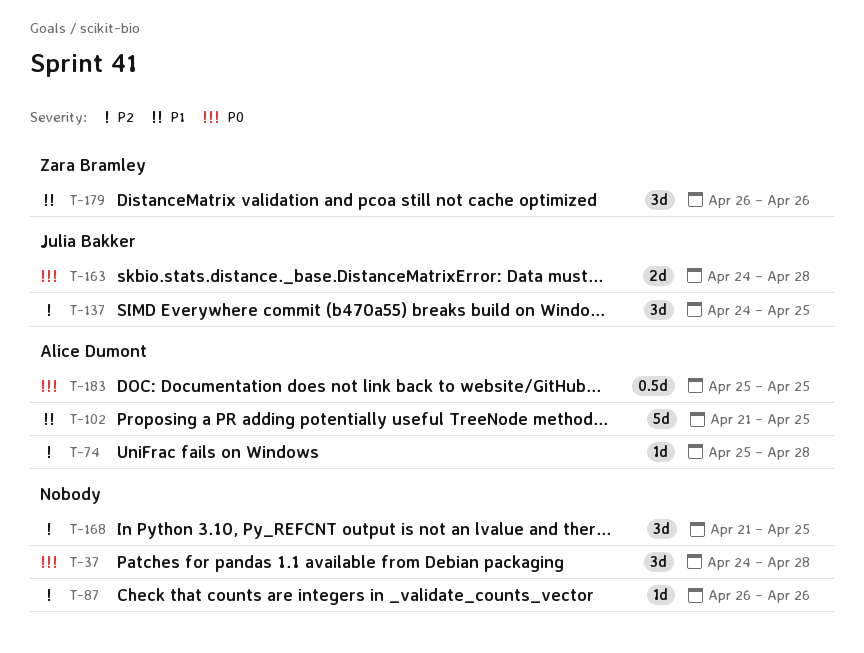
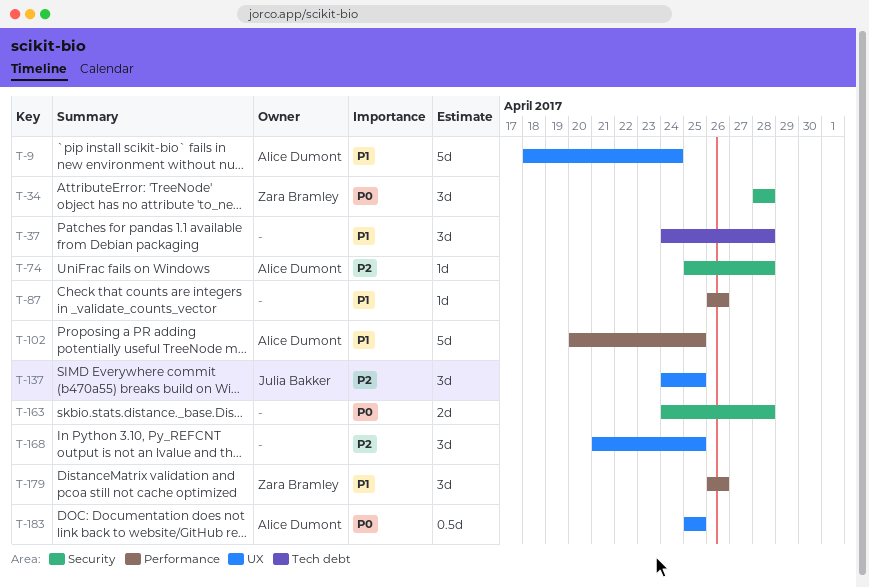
T-9: none -> present
T-34: none -> present
T-37, priority: P0 -> P1
T-87, priority: P2 -> P1
T-102, start: Apr 21 -> Apr 20
T-163, owner: Julia Bakker -> none

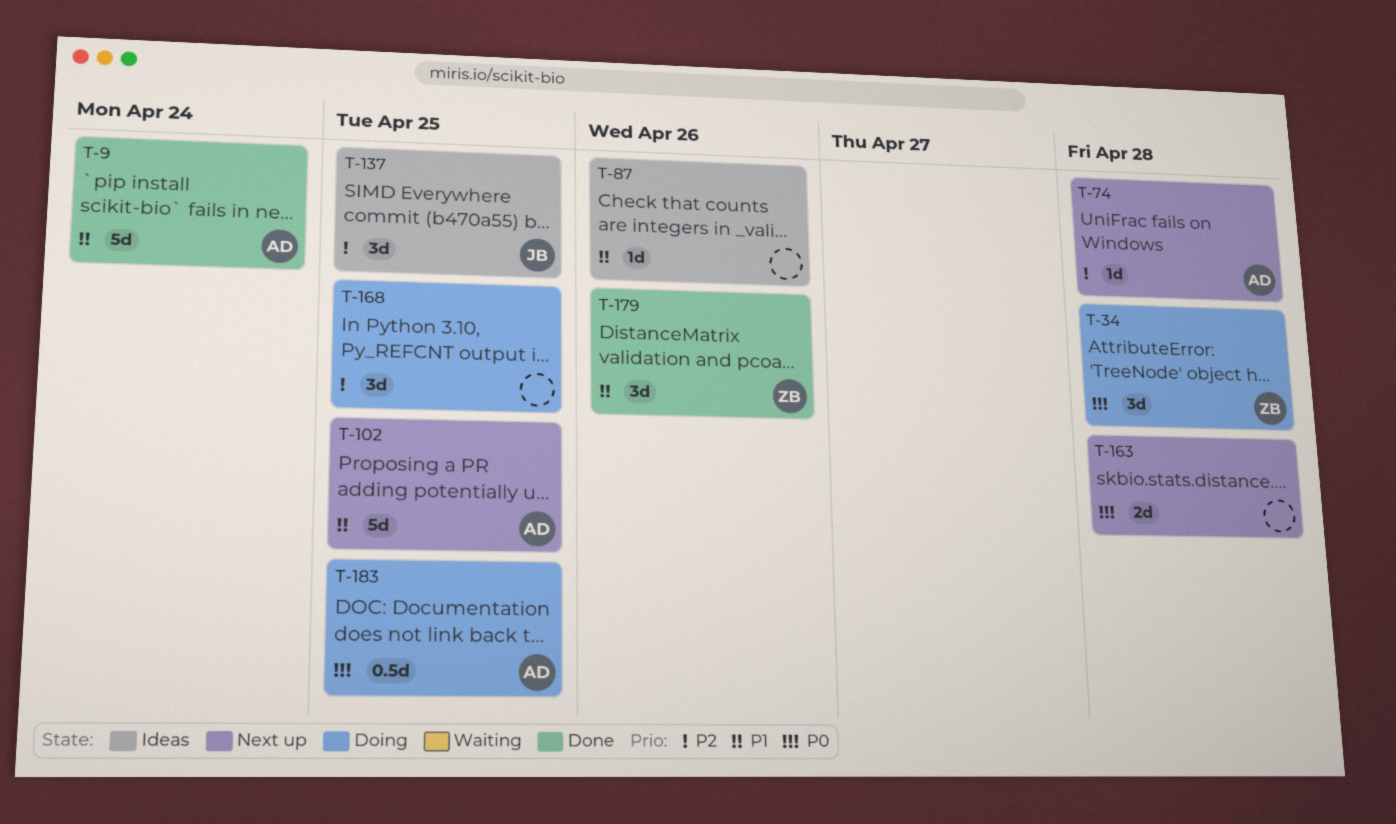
T-37: present -> none

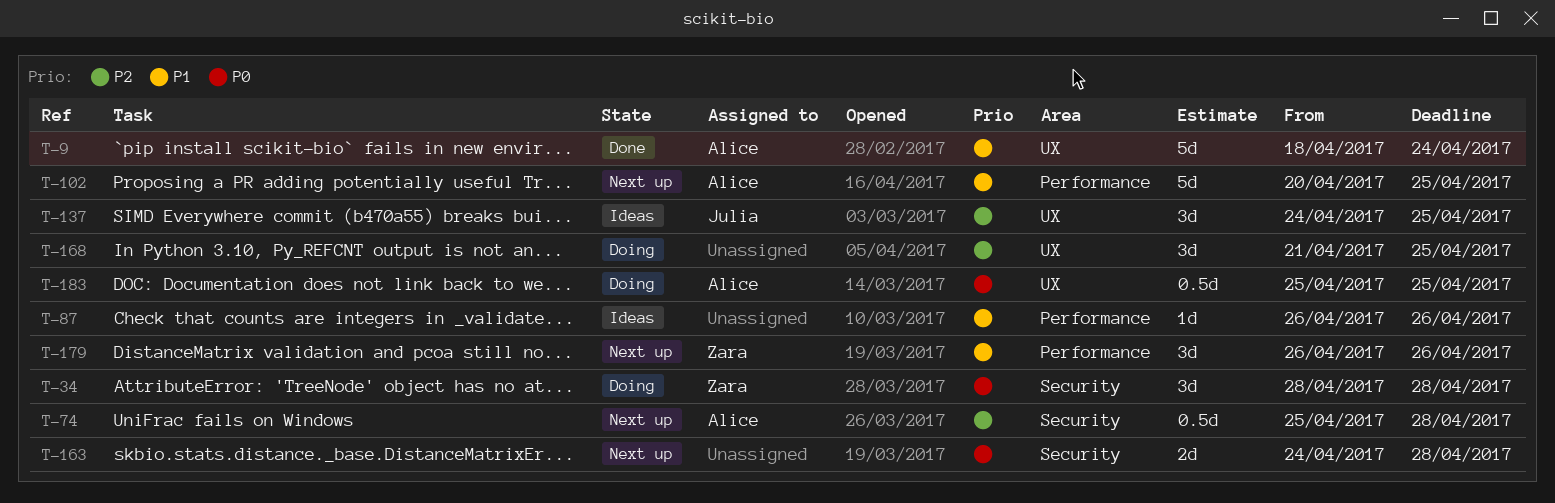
T-74, estimate: 1d -> 0.5d
T-179, status: Done -> Next up

